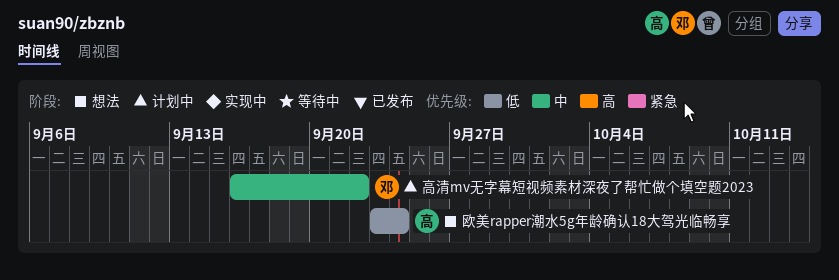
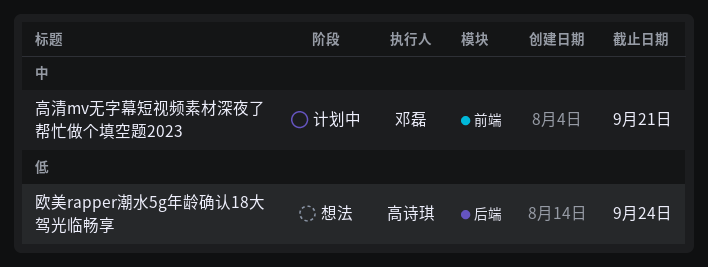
高清mv无字幕短视频素材深夜了帮忙做个填空题2023, due: Sep 22 -> Sep 21

